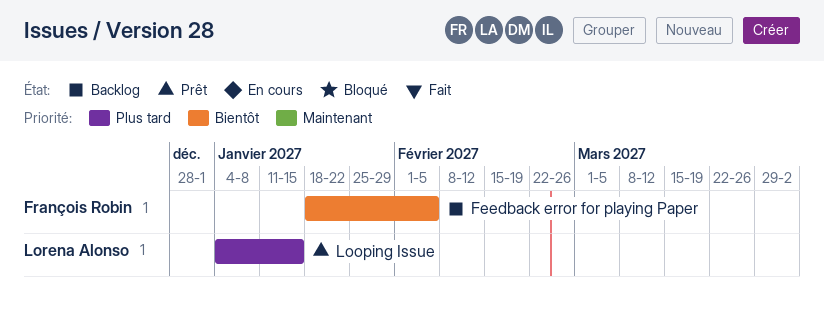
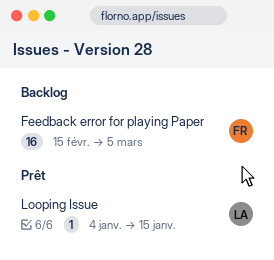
Feedback error for playing Paper, start: Jan 18 -> Feb 15
Feedback error for playing Paper, due: Feb 5 -> Mar 5

